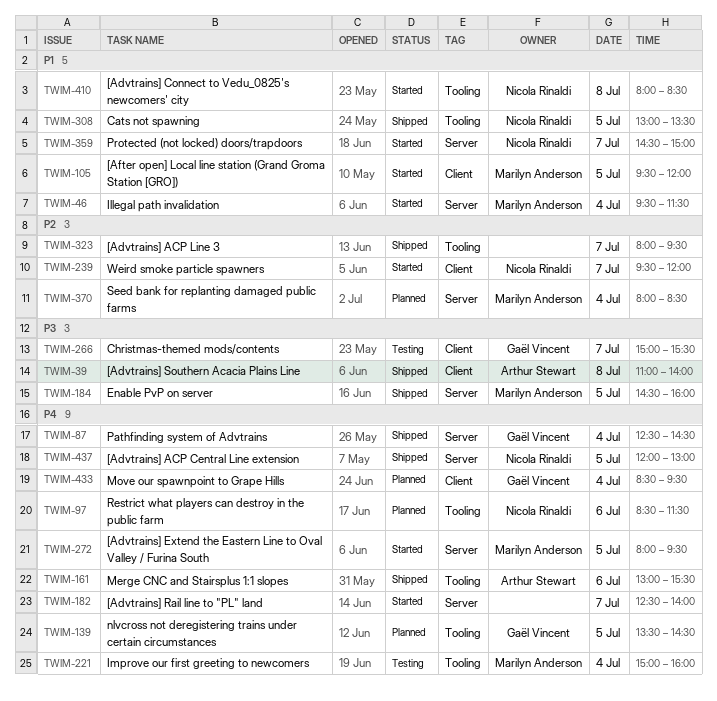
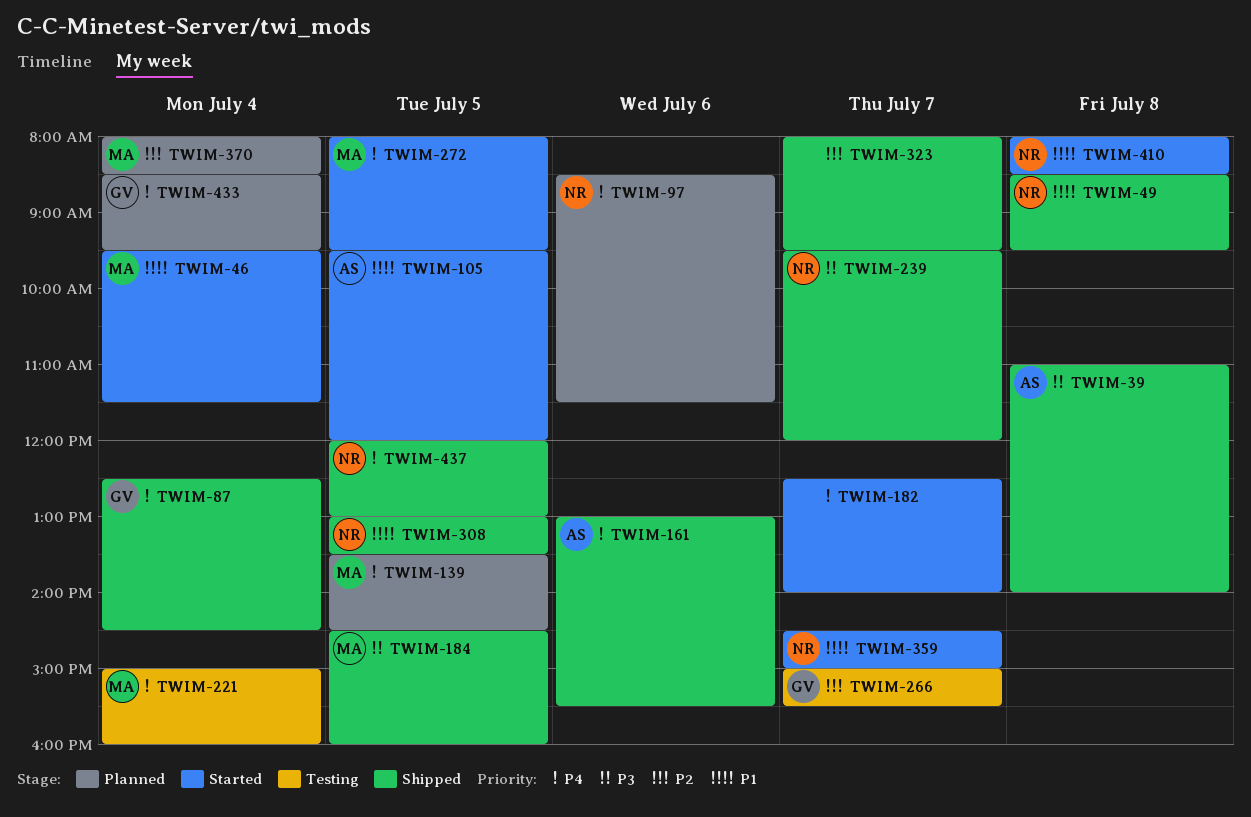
TWIM-49: none -> present
TWIM-105, owner: Marilyn Anderson -> Arthur Stewart
TWIM-139, owner: Gaël Vincent -> Marilyn Anderson
TWIM-239, status: Started -> Shipped
TWIM-239, priority: P2 -> P3
TWIM-266, priority: P3 -> P2

